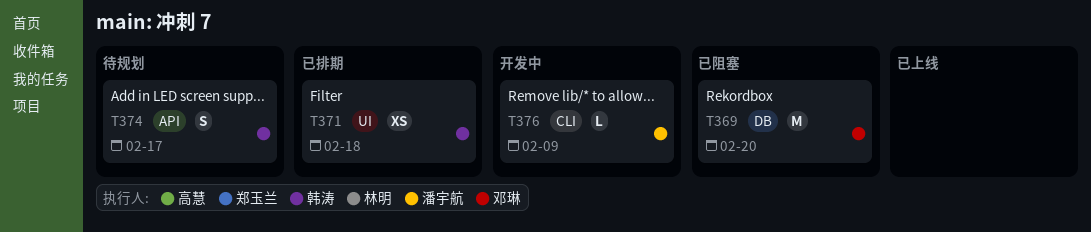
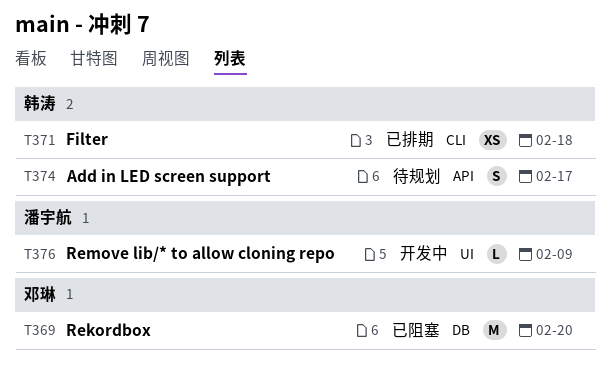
T371, label: UI -> CLI
T376, label: CLI -> UI

